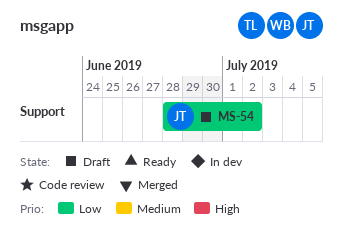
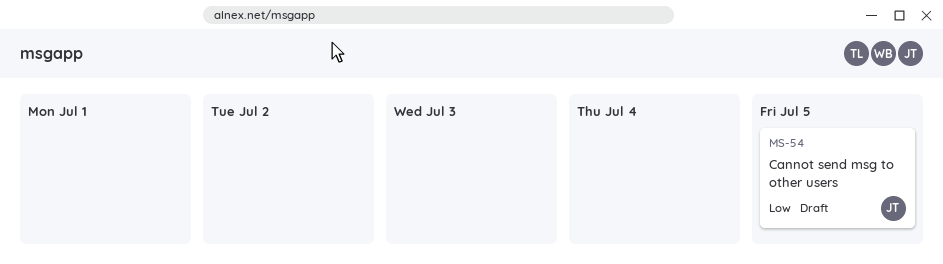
MS-54, due: Jul 2 -> Jul 5

